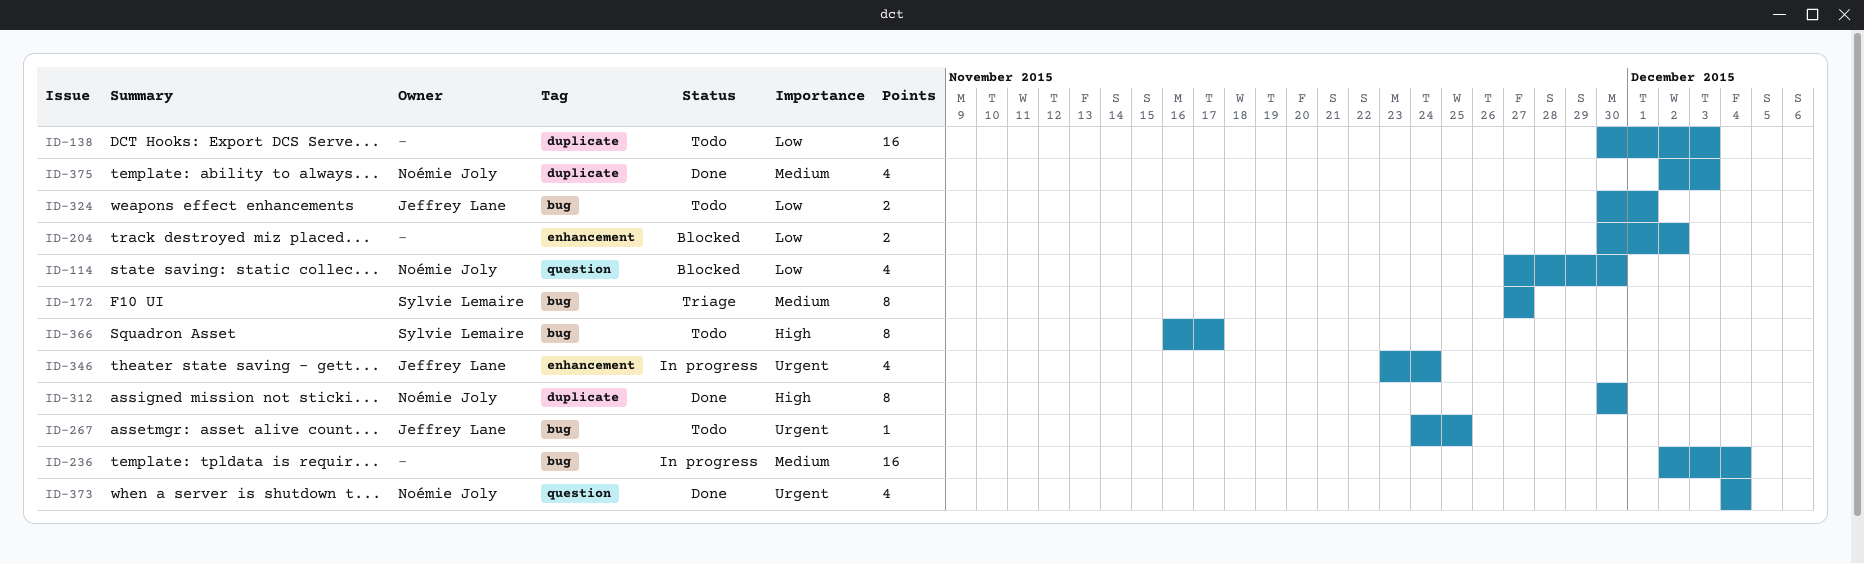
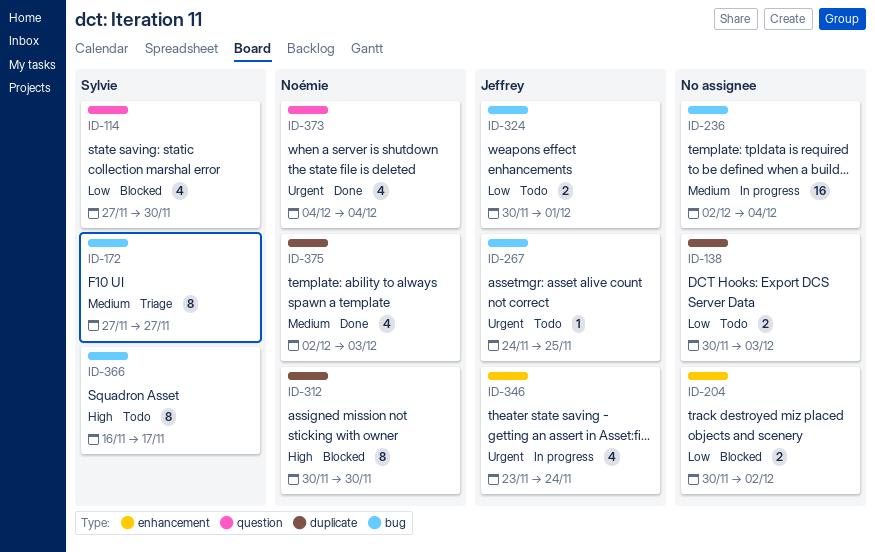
ID-114, owner: Noémie Joly -> Sylvie Lemaire
ID-138, estimate: 16 -> 2
ID-312, status: Done -> Blocked

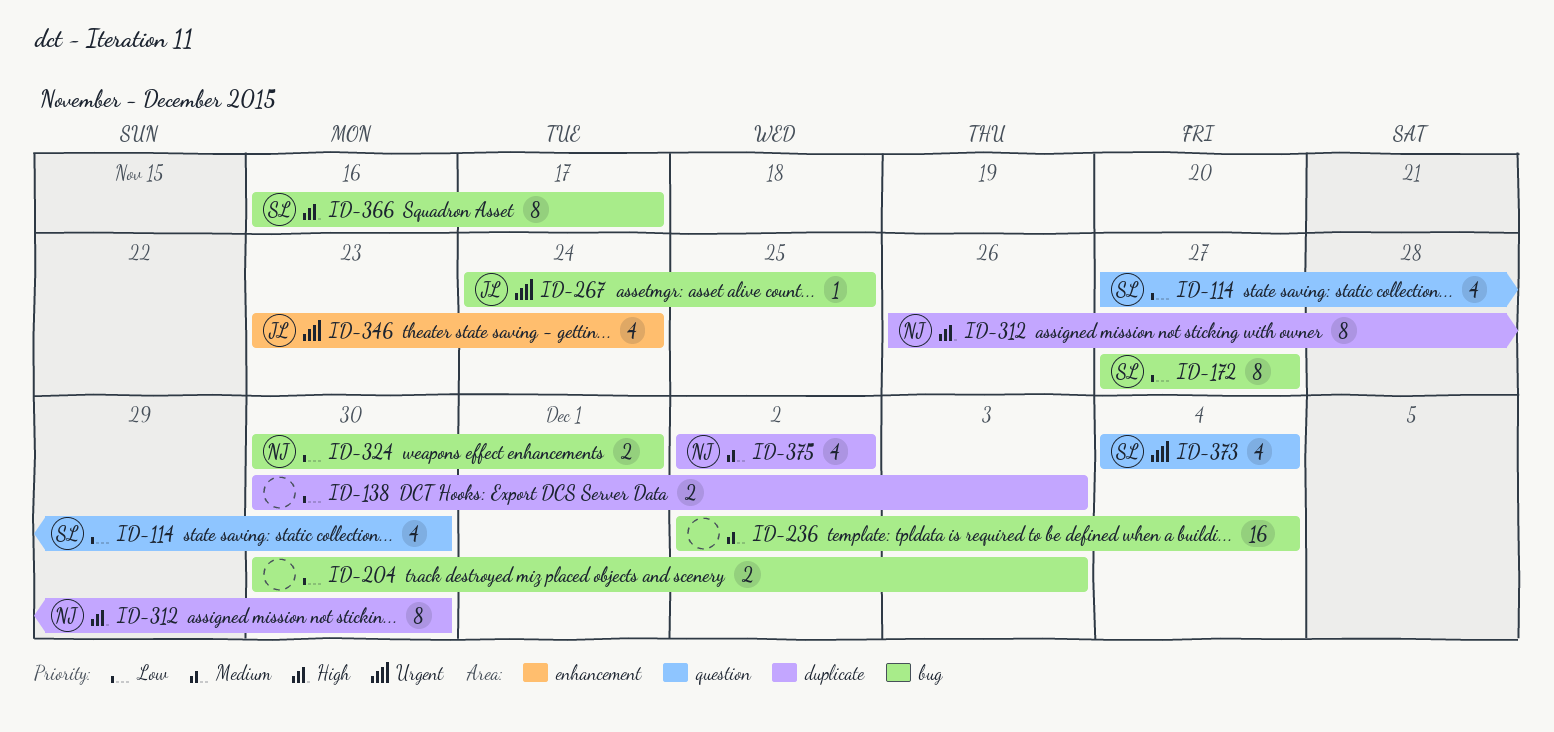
ID-172, priority: Medium -> Low
ID-204, label: enhancement -> bug
ID-204, due: Dec 2 -> Dec 3
ID-312, start: Nov 30 -> Nov 26
ID-324, owner: Jeffrey -> Noémie
ID-373, owner: Noémie -> Sylvie
ID-375, due: Dec 3 -> Dec 2

